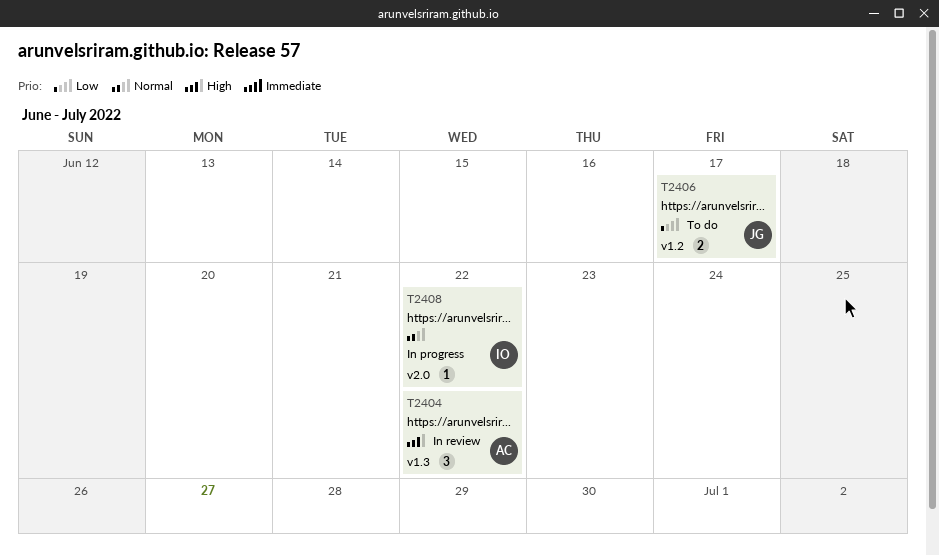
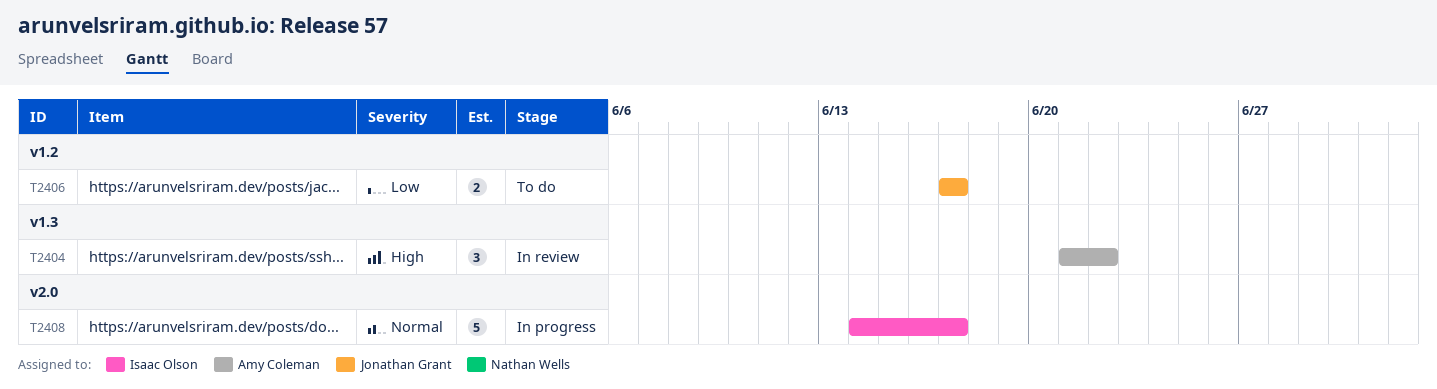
T2408, estimate: 1 -> 5
T2408, due: Jun 22 -> Jun 17

